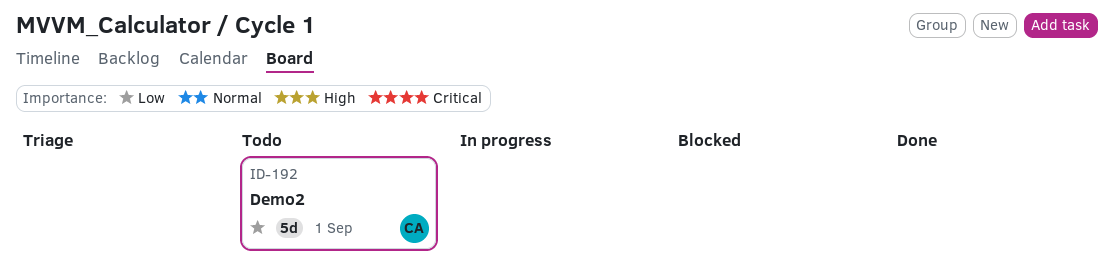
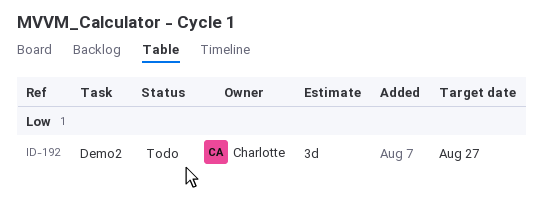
ID-192, estimate: 5d -> 3d
ID-192, due: Sep 1 -> Aug 27

